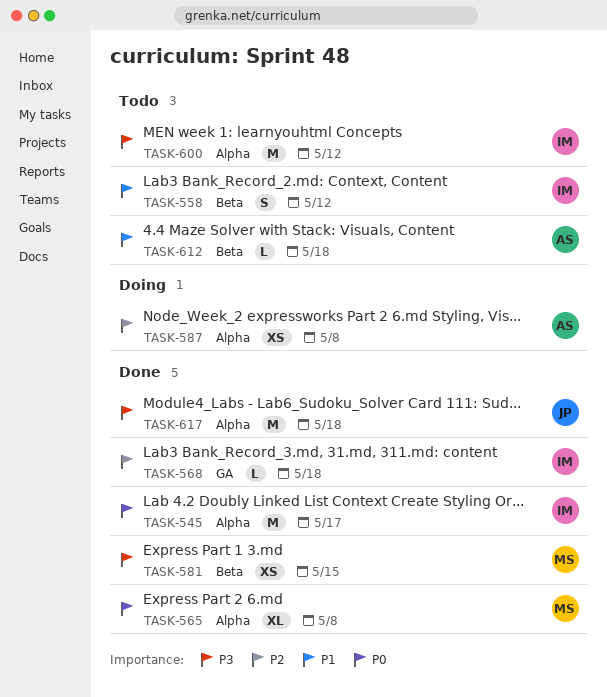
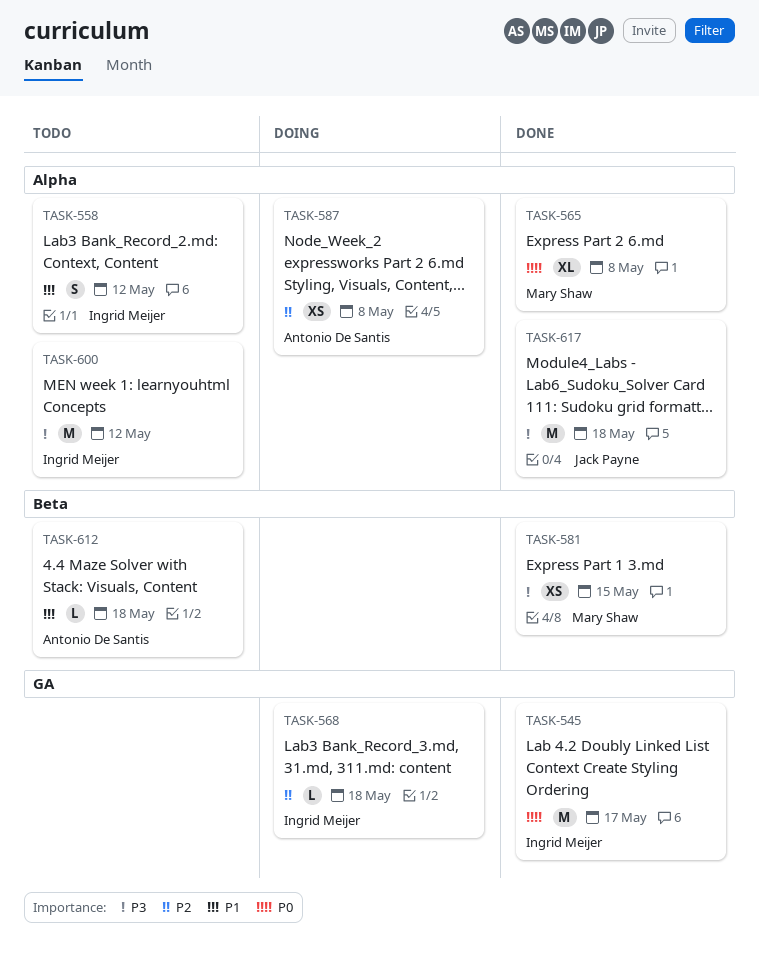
TASK-545, label: Alpha -> GA
TASK-558, label: Beta -> Alpha
TASK-568, status: Done -> Doing

